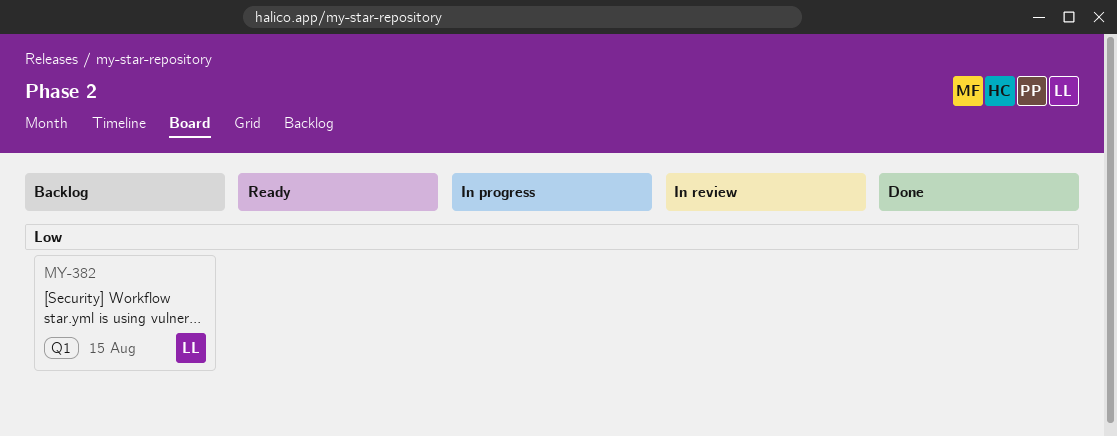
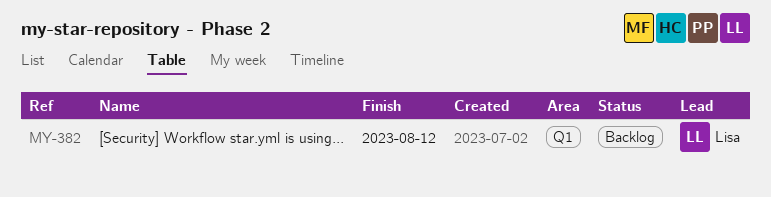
MY-382, due: Aug 15 -> Aug 12

